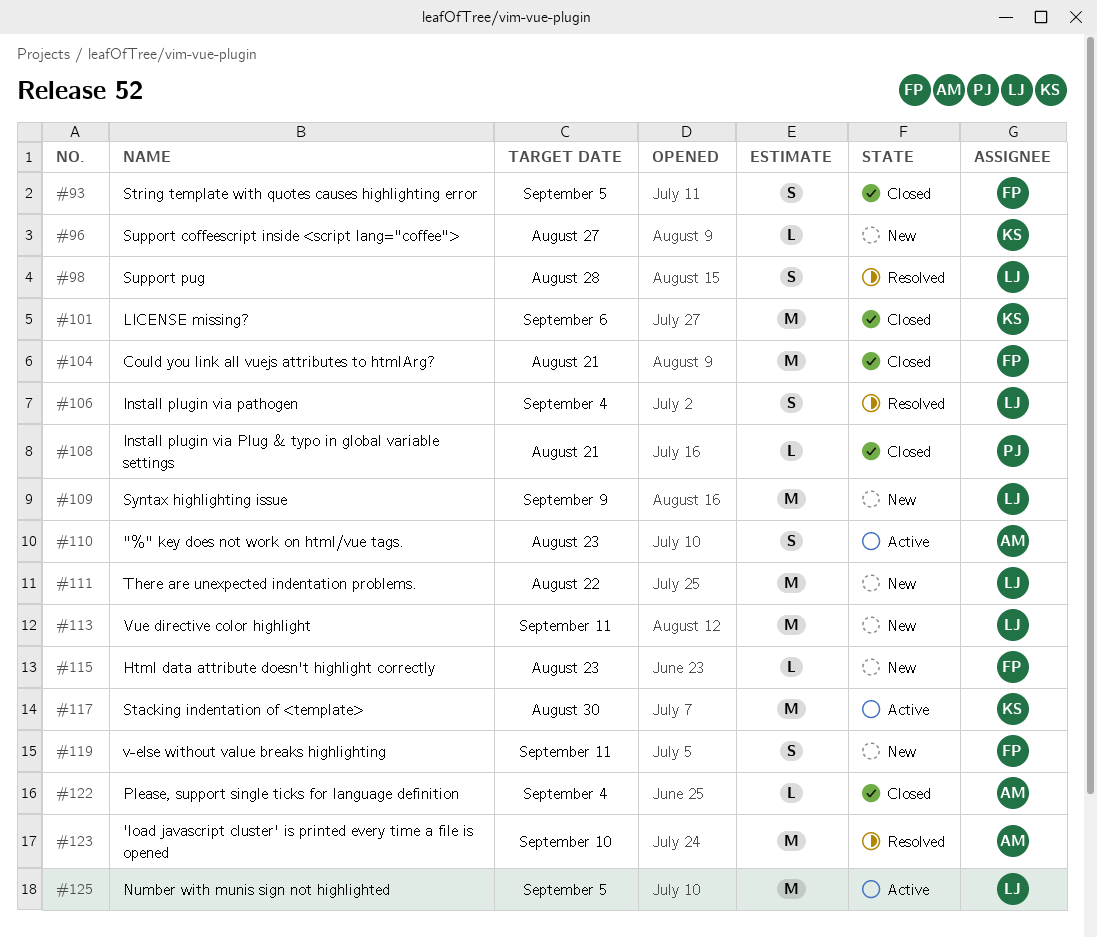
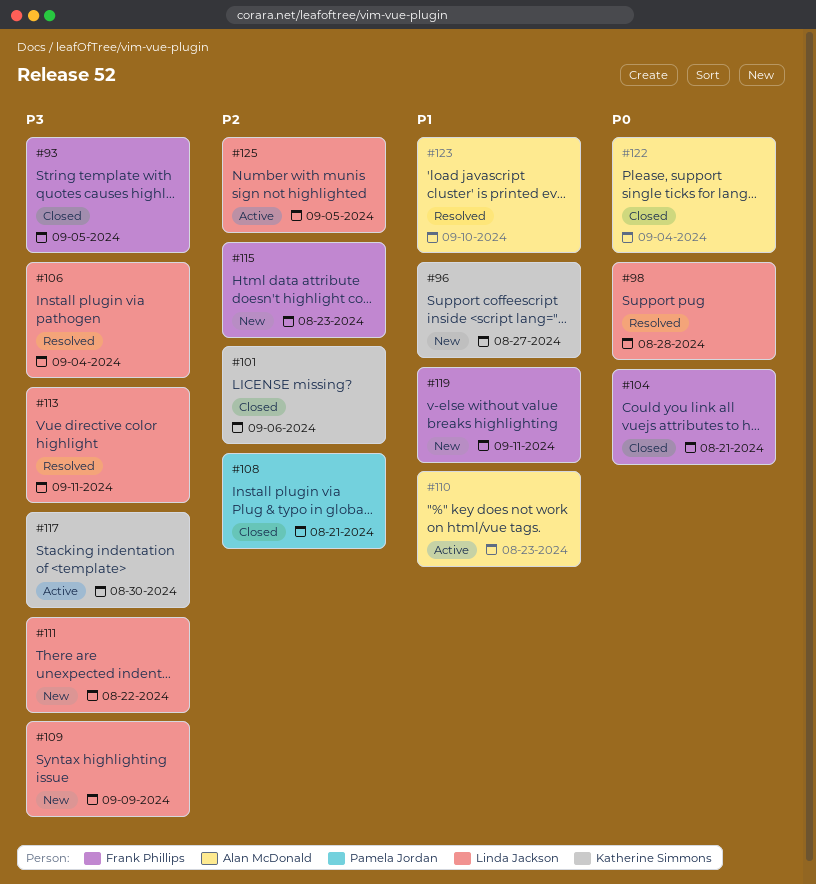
#113, status: New -> Resolved

